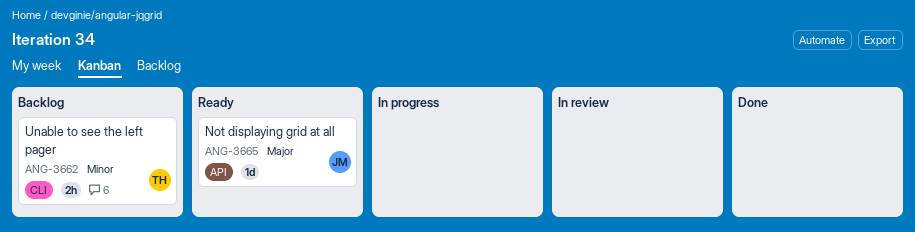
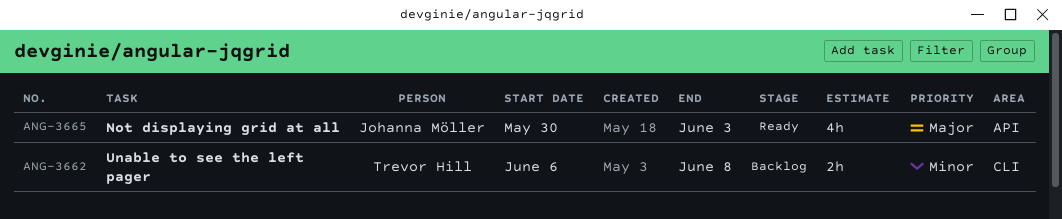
ANG-3665, estimate: 1d -> 4h

